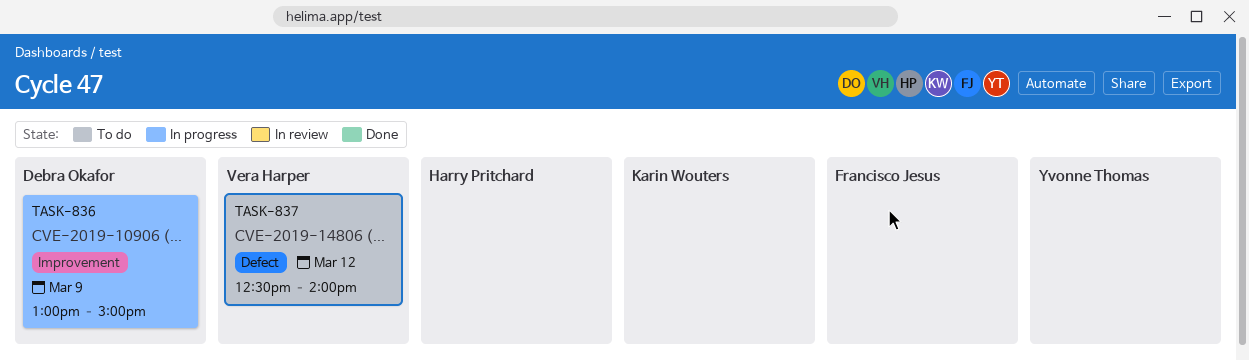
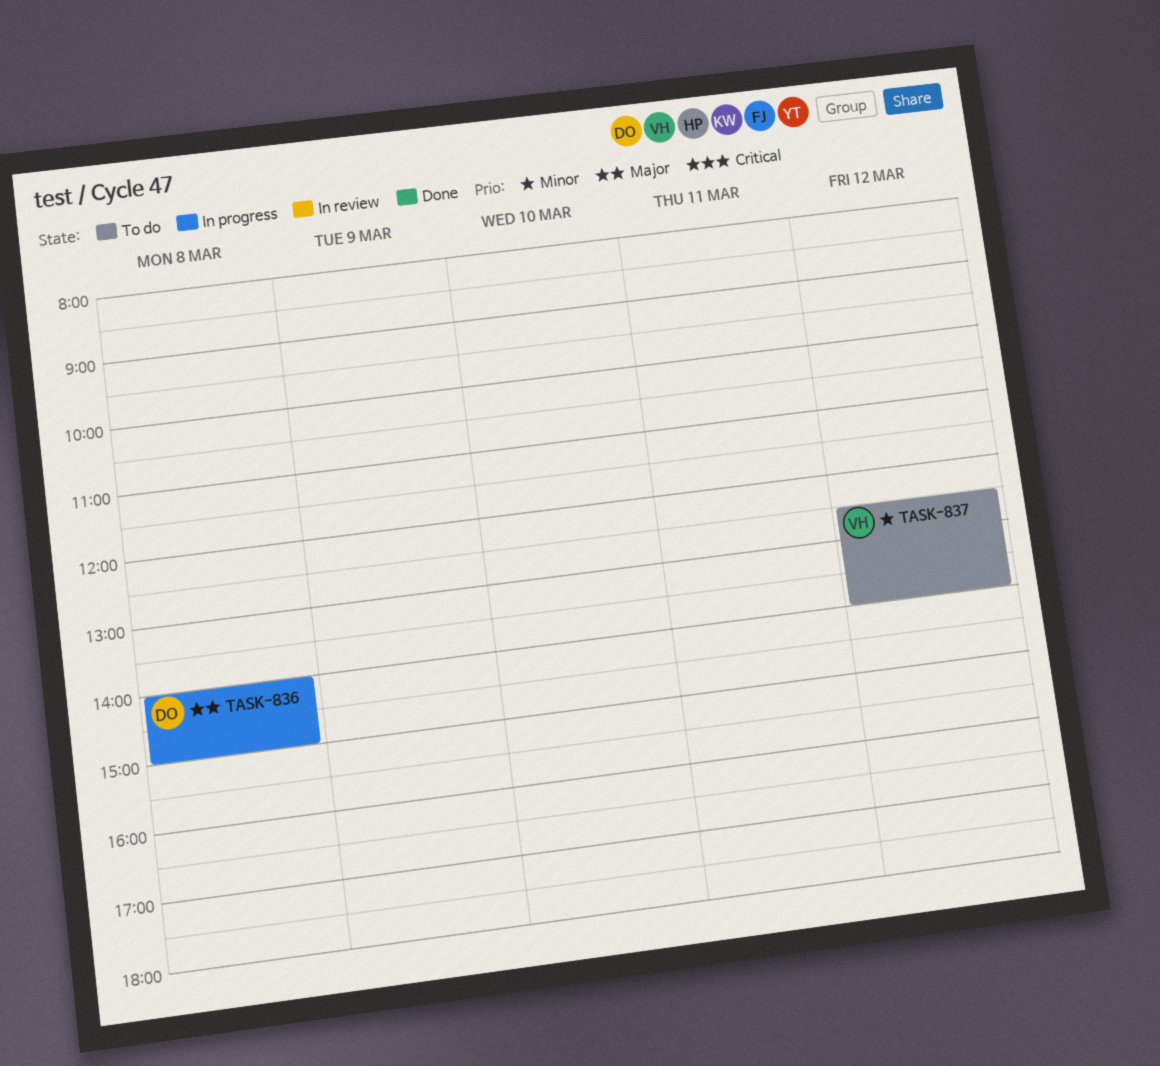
TASK-836, day: Mar 9 -> Mar 8
TASK-836, begins: 13:00 -> 14:00

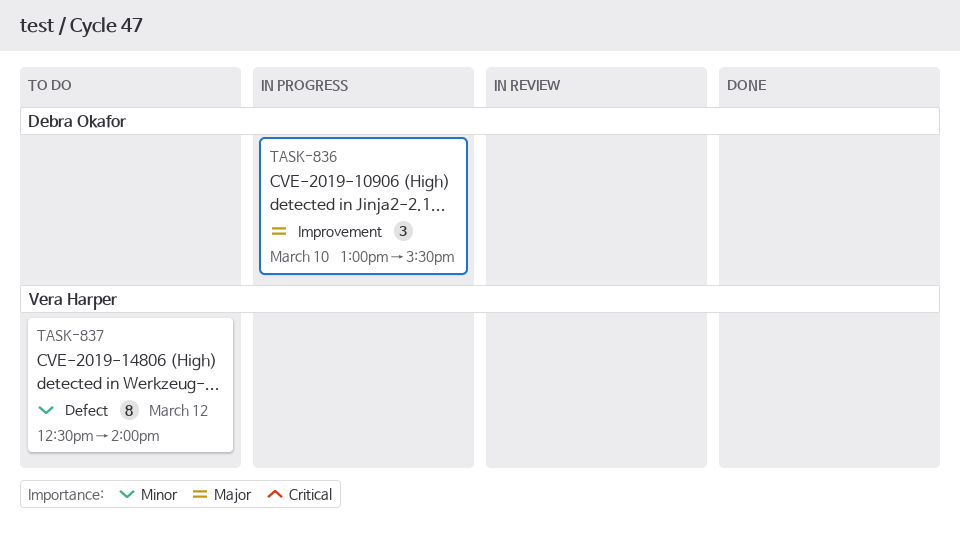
TASK-836, day: Mar 8 -> Mar 10
TASK-836, begins: 14:00 -> 13:00
TASK-836, ends: 15:00 -> 15:30

